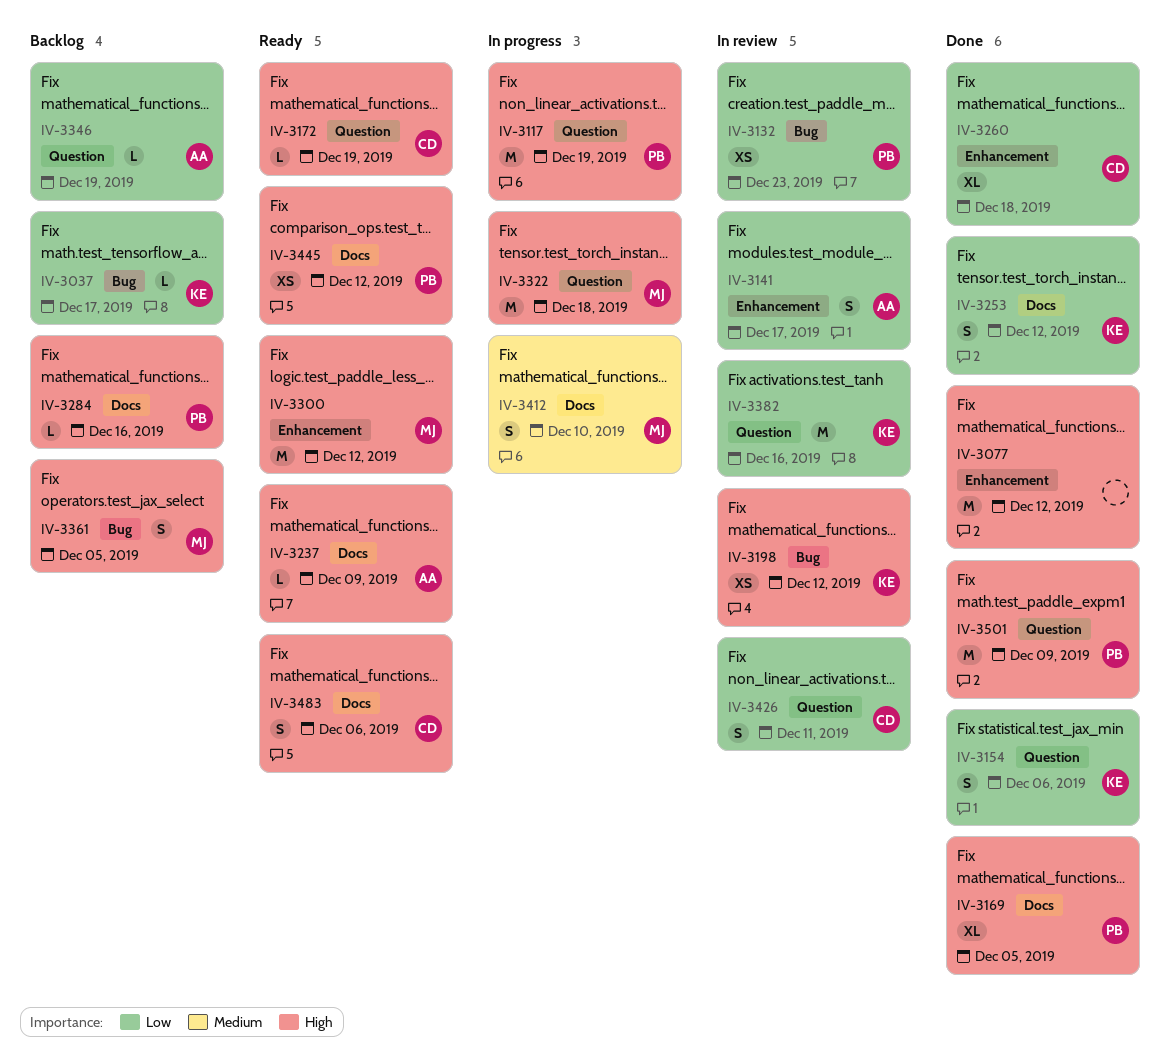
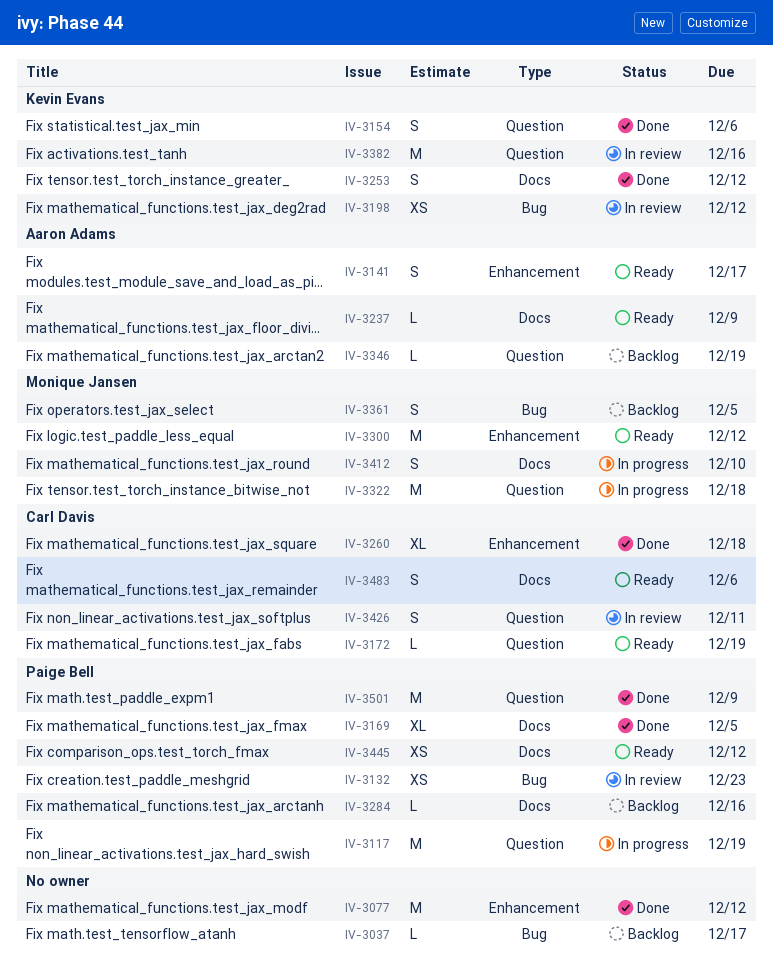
IV-3037, owner: Kevin Evans -> none
IV-3141, status: In review -> Ready

